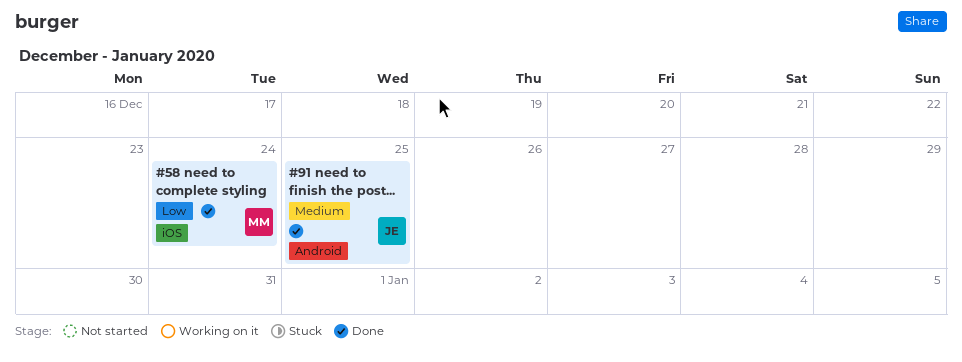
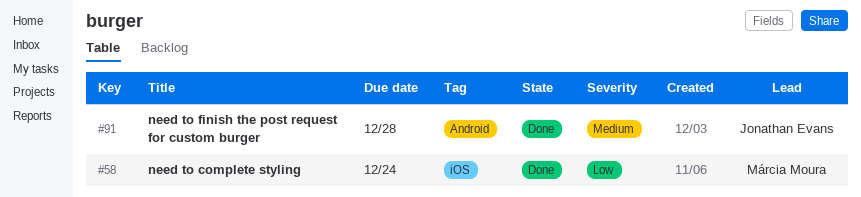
#91, due: Dec 25 -> Dec 28

